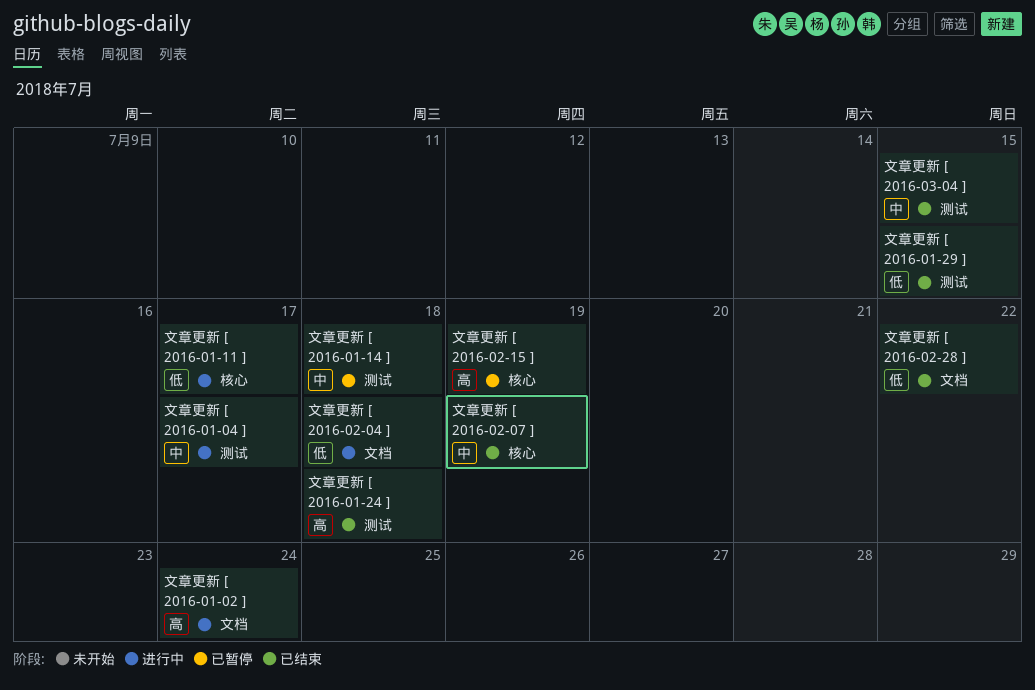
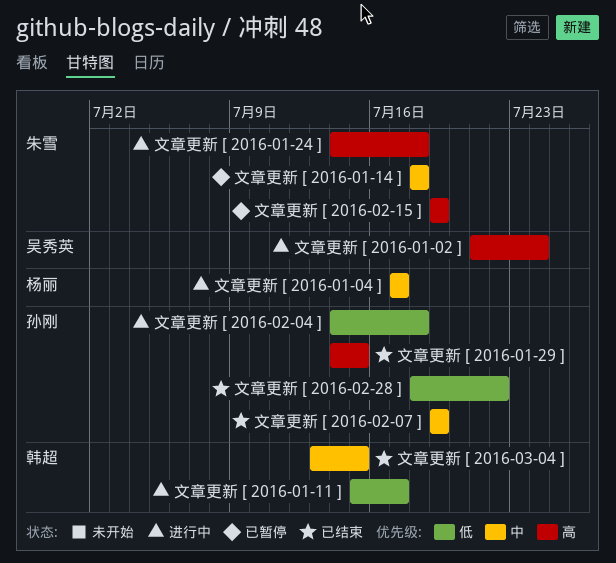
文章更新 [ 2016-01-24 ], status: 已结束 -> 进行中
文章更新 [ 2016-01-29 ], priority: 低 -> 高

